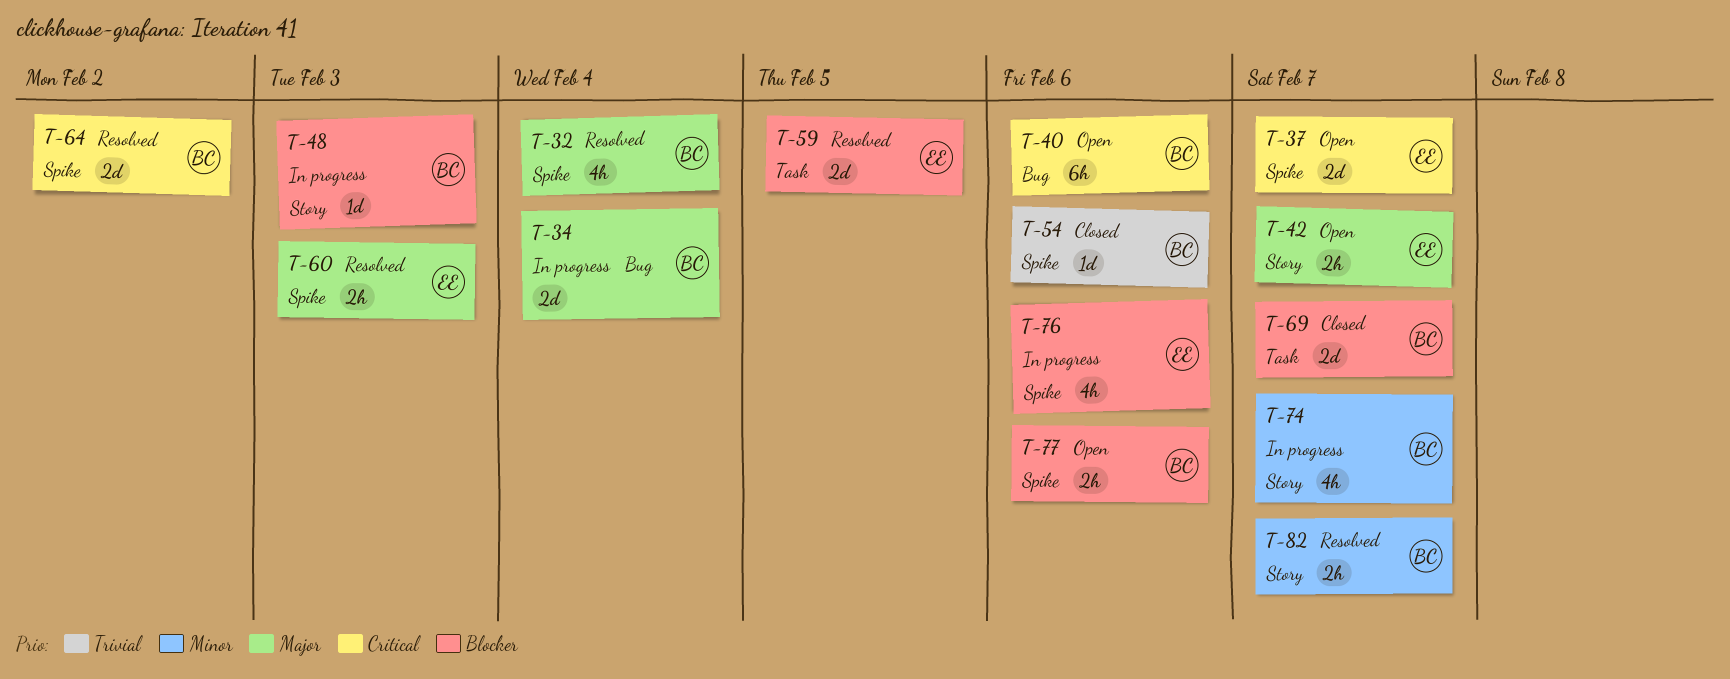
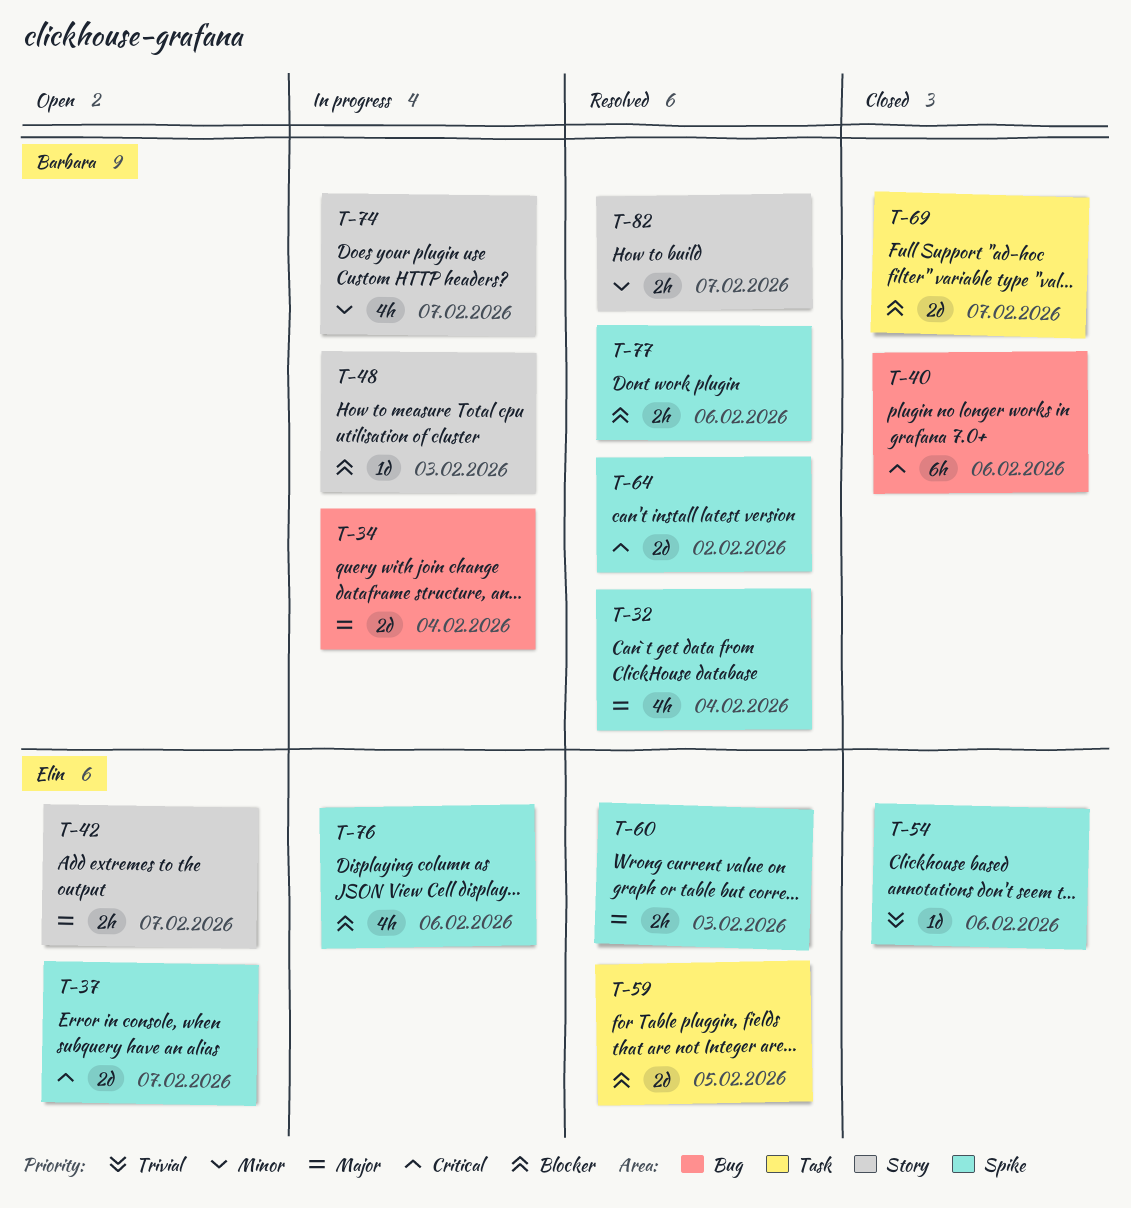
T-40, status: Open -> Closed
T-54, owner: Barbara -> Elin
T-77, status: Open -> Resolved

